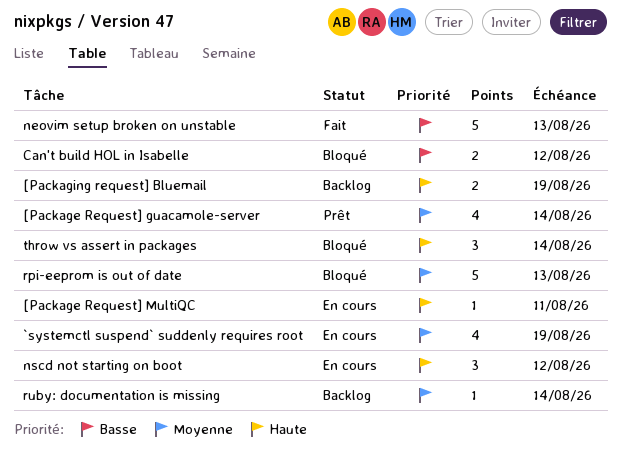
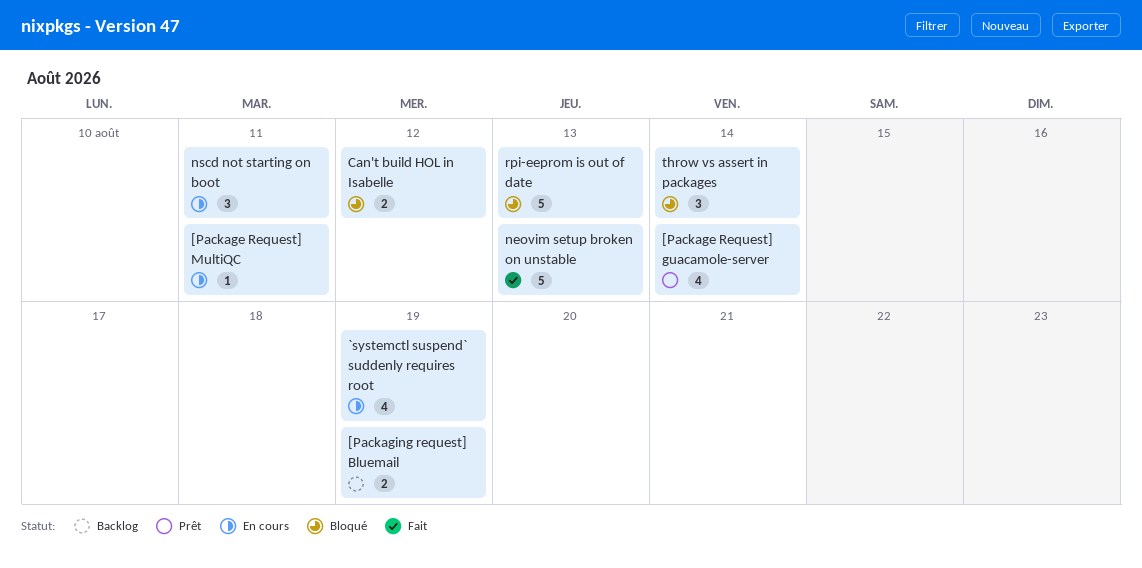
nscd not starting on boot, due: Aug 12 -> Aug 11
ruby: documentation is missing: present -> none

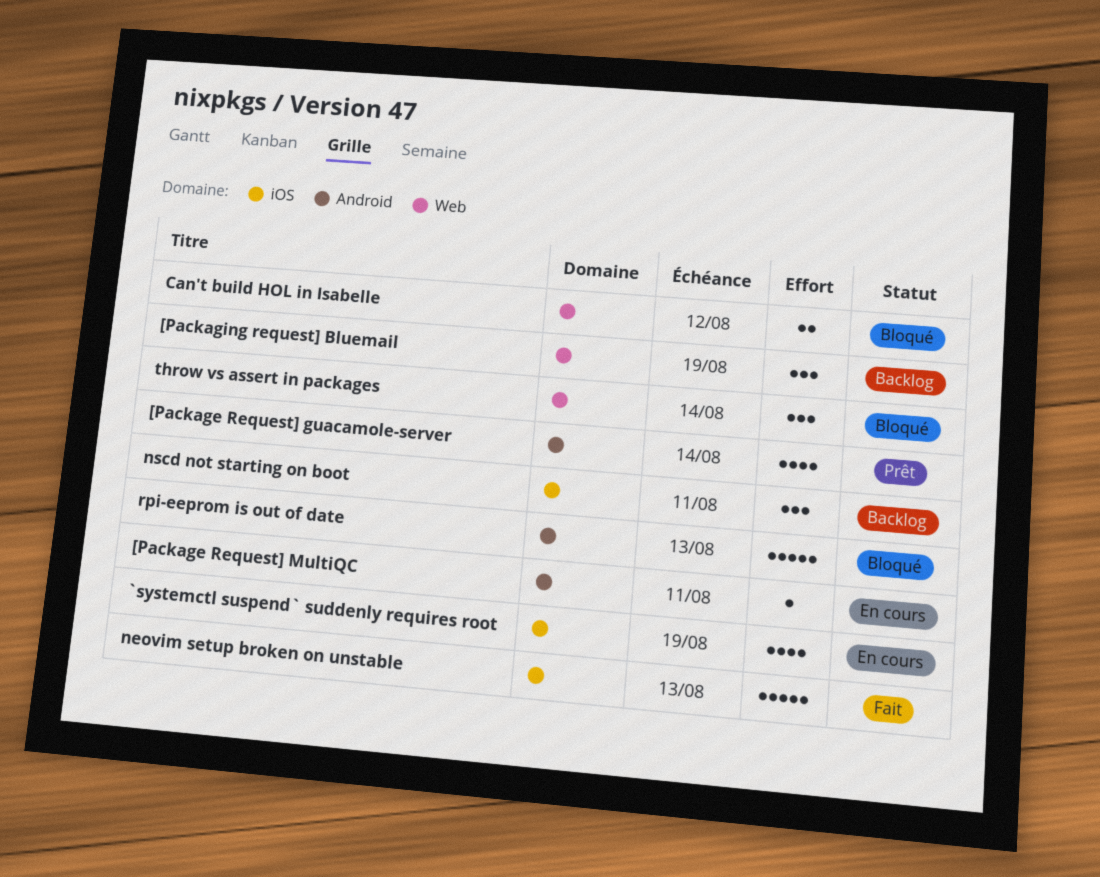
[Packaging request] Bluemail, estimate: 2 -> 3
nscd not starting on boot, status: En cours -> Backlog

